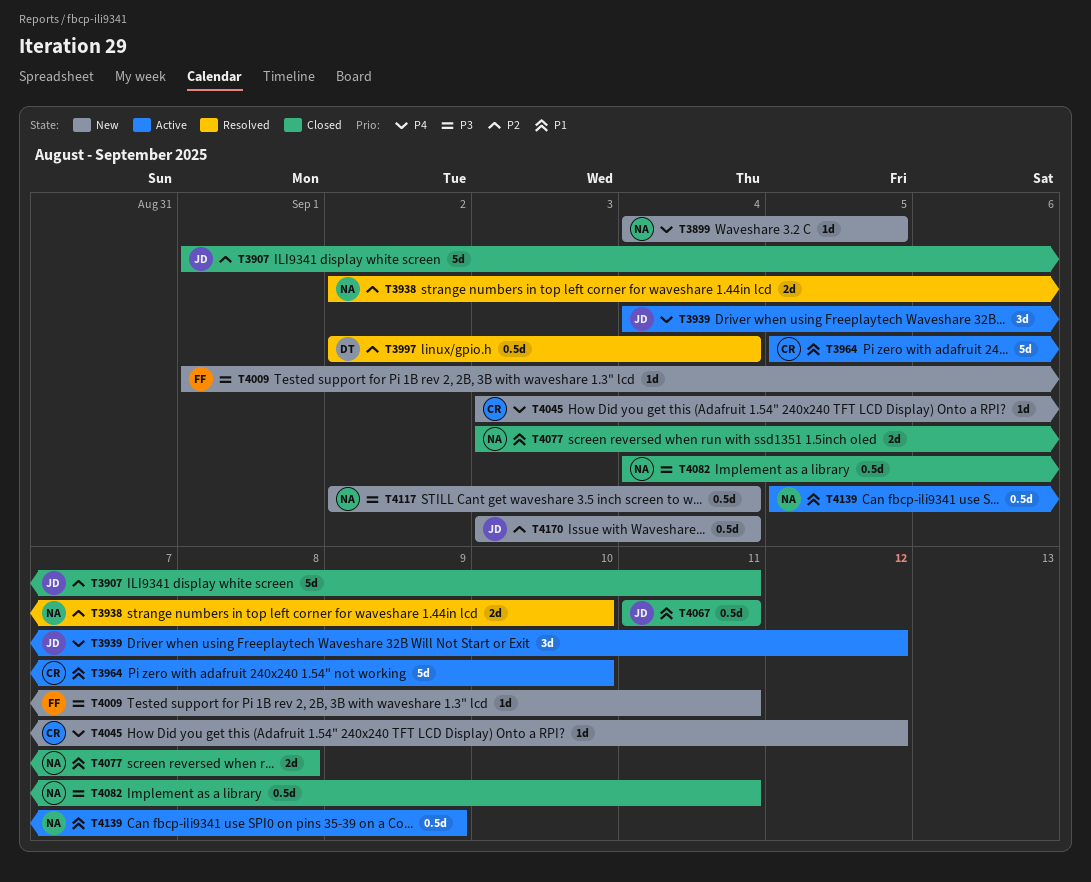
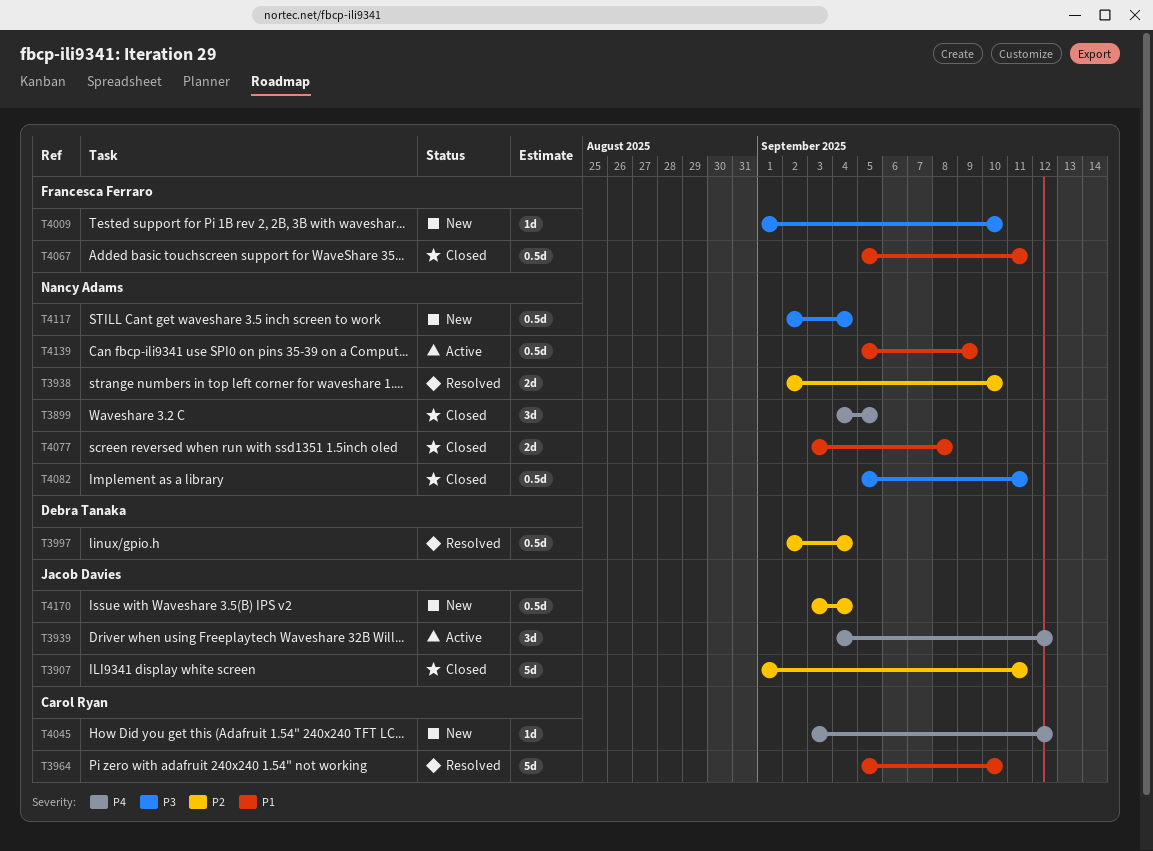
T3899, status: New -> Closed
T3899, estimate: 1d -> 3d
T3964, status: Active -> Resolved
T4009, due: Sep 11 -> Sep 10
T4067, owner: Jacob Davies -> Francesca Ferraro
T4067, start: Sep 11 -> Sep 5
T4082, start: Sep 4 -> Sep 5

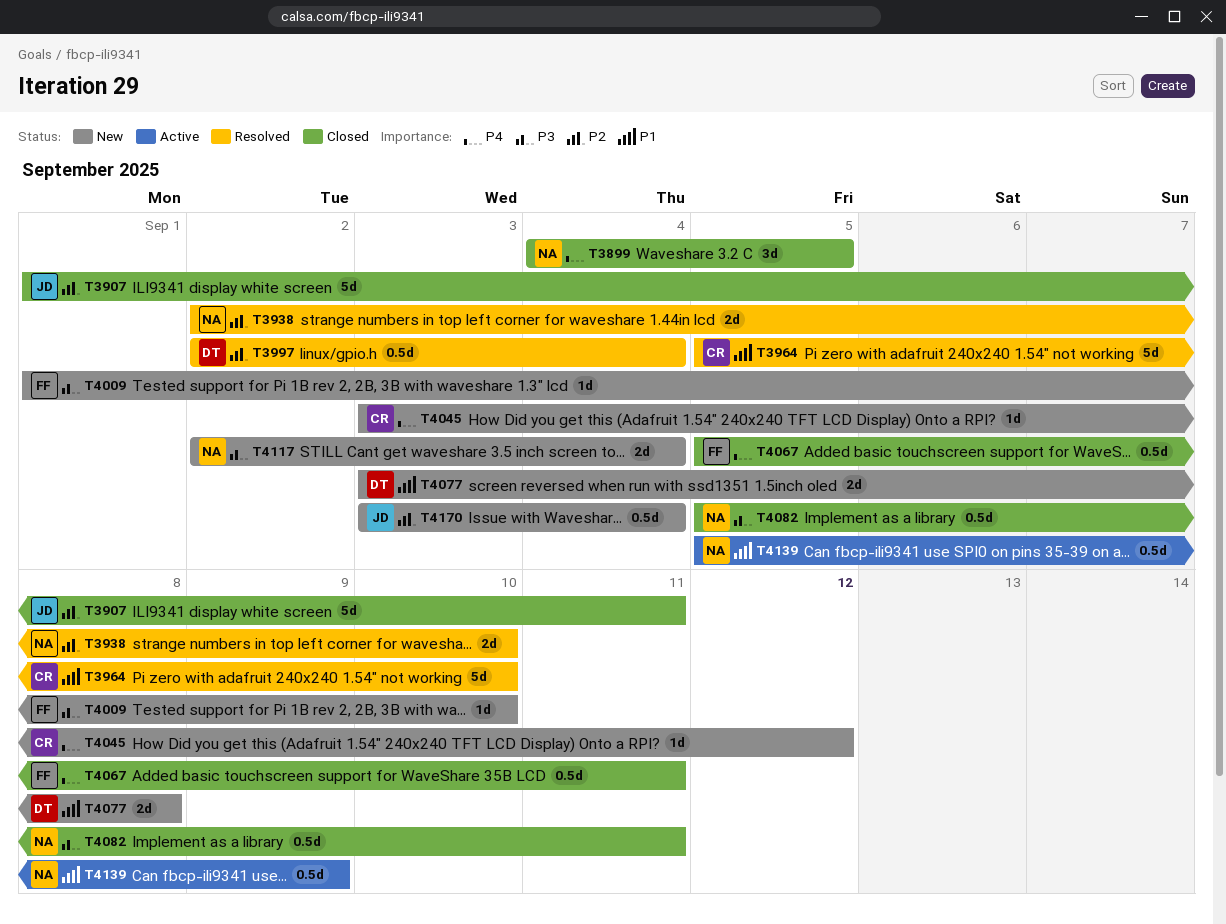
T3939: present -> none
T4067, priority: P1 -> P4
T4077, status: Closed -> New
T4077, owner: Nancy Adams -> Debra Tanaka
T4117, estimate: 0.5d -> 2d

